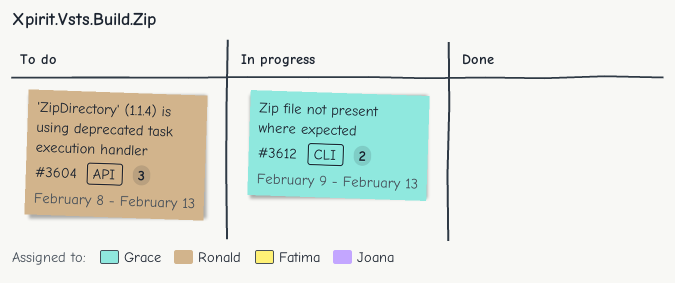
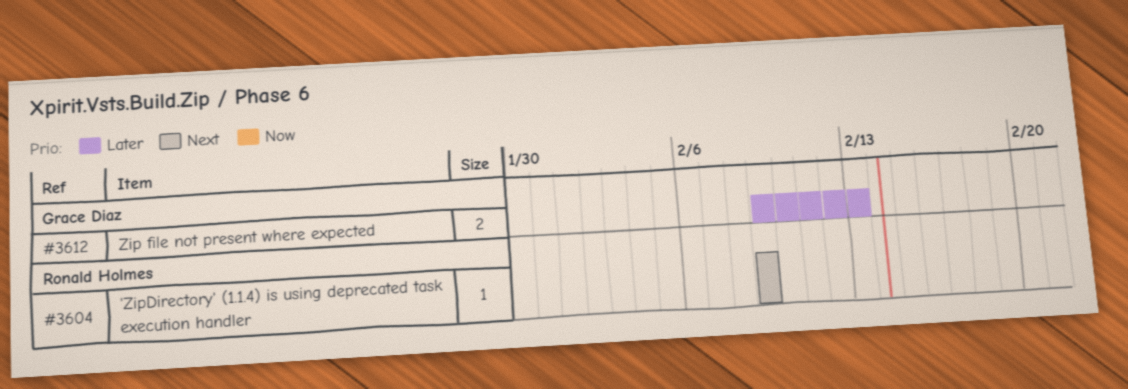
#3604, estimate: 3 -> 1
#3604, start: Feb 8 -> Feb 9
#3604, due: Feb 13 -> Feb 9

